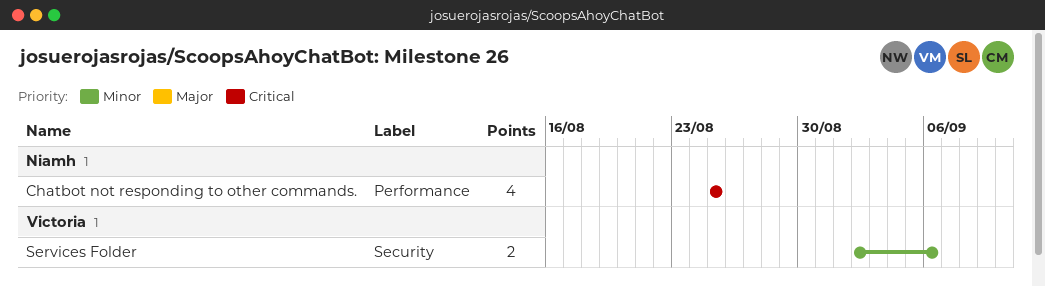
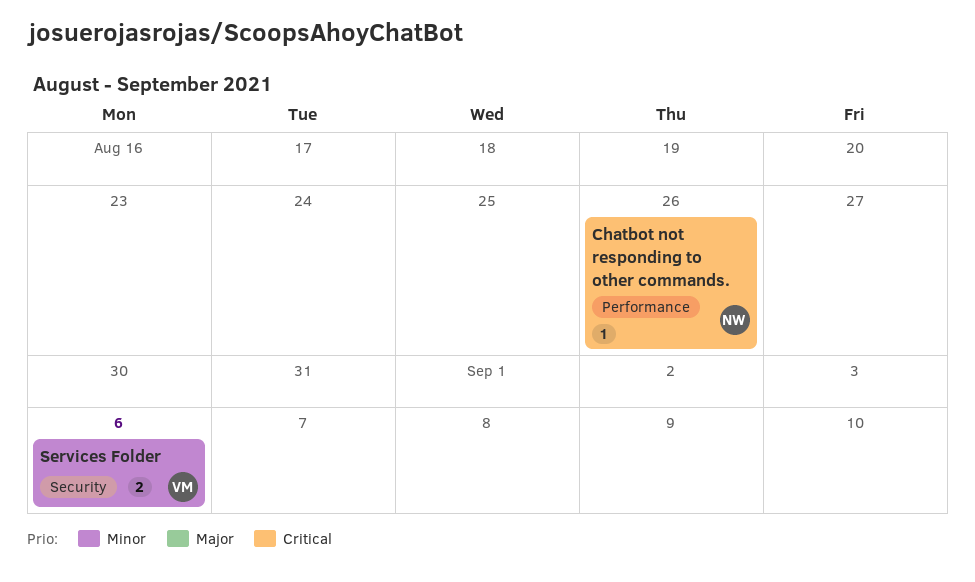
Chatbot not responding to other commands., estimate: 4 -> 1
Chatbot not responding to other commands., due: Aug 25 -> Aug 26

